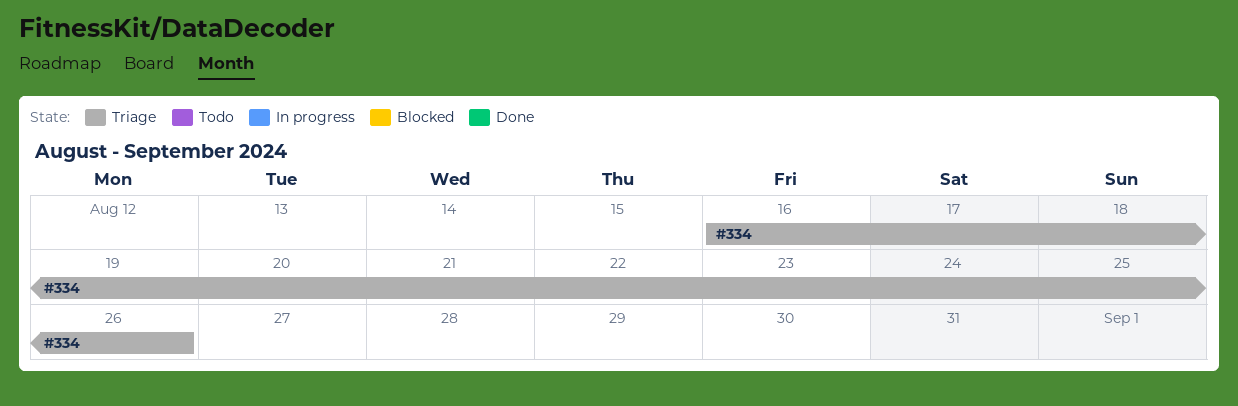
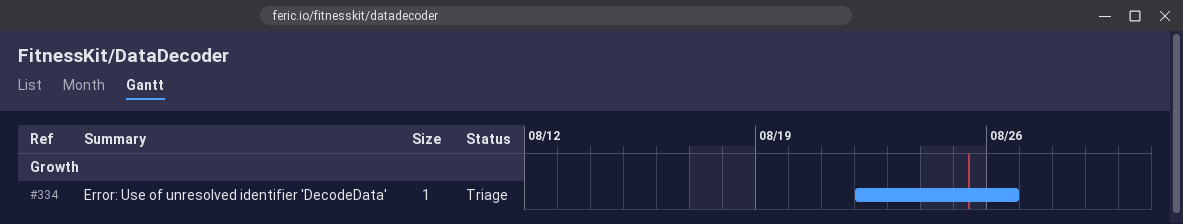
#334, start: Aug 16 -> Aug 22

